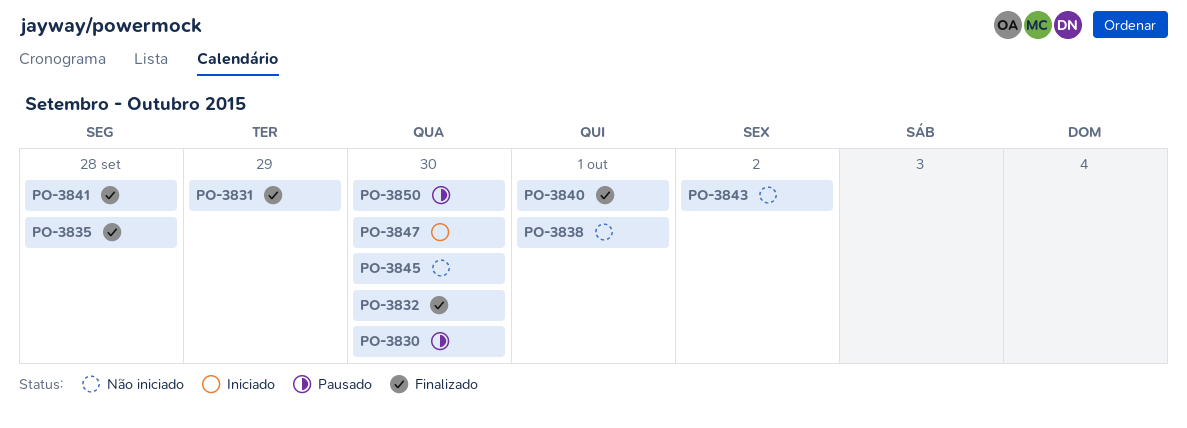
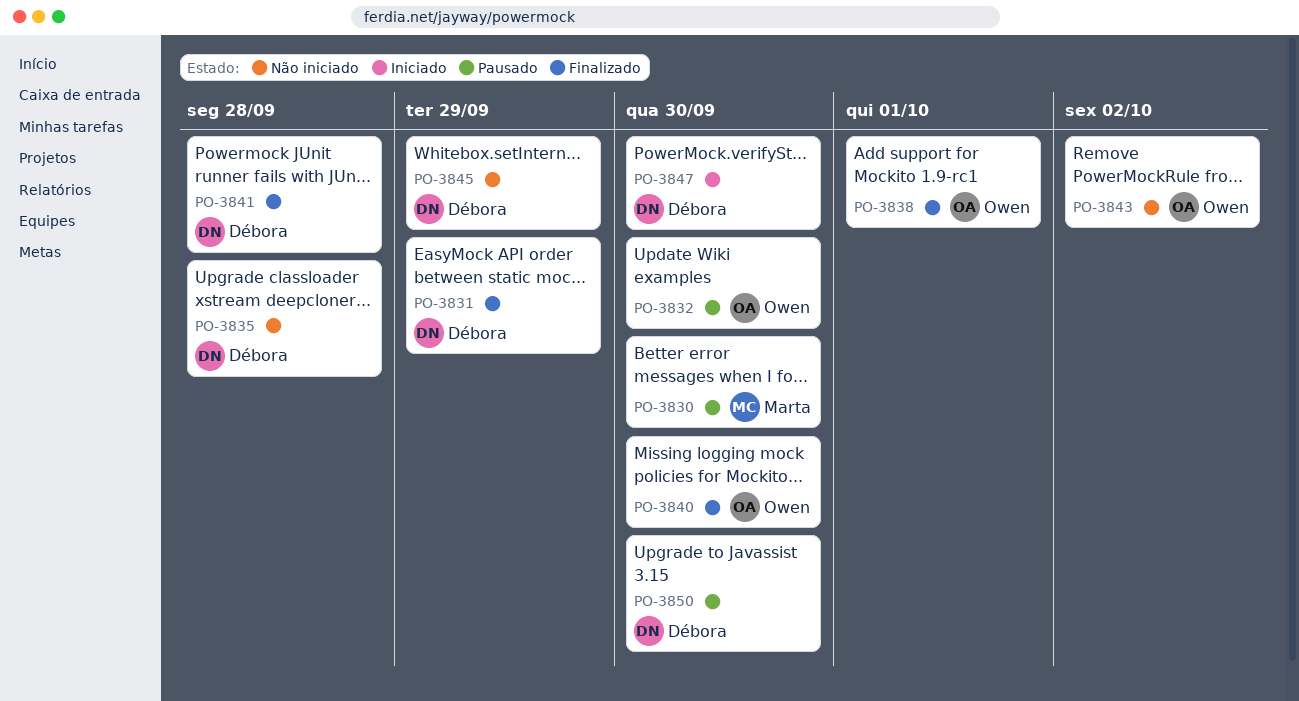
PO-3832, status: Finalizado -> Pausado
PO-3835, status: Finalizado -> Não iniciado
PO-3838, status: Não iniciado -> Finalizado
PO-3840, due: Oct 1 -> Sep 30
PO-3845, due: Sep 30 -> Sep 29

